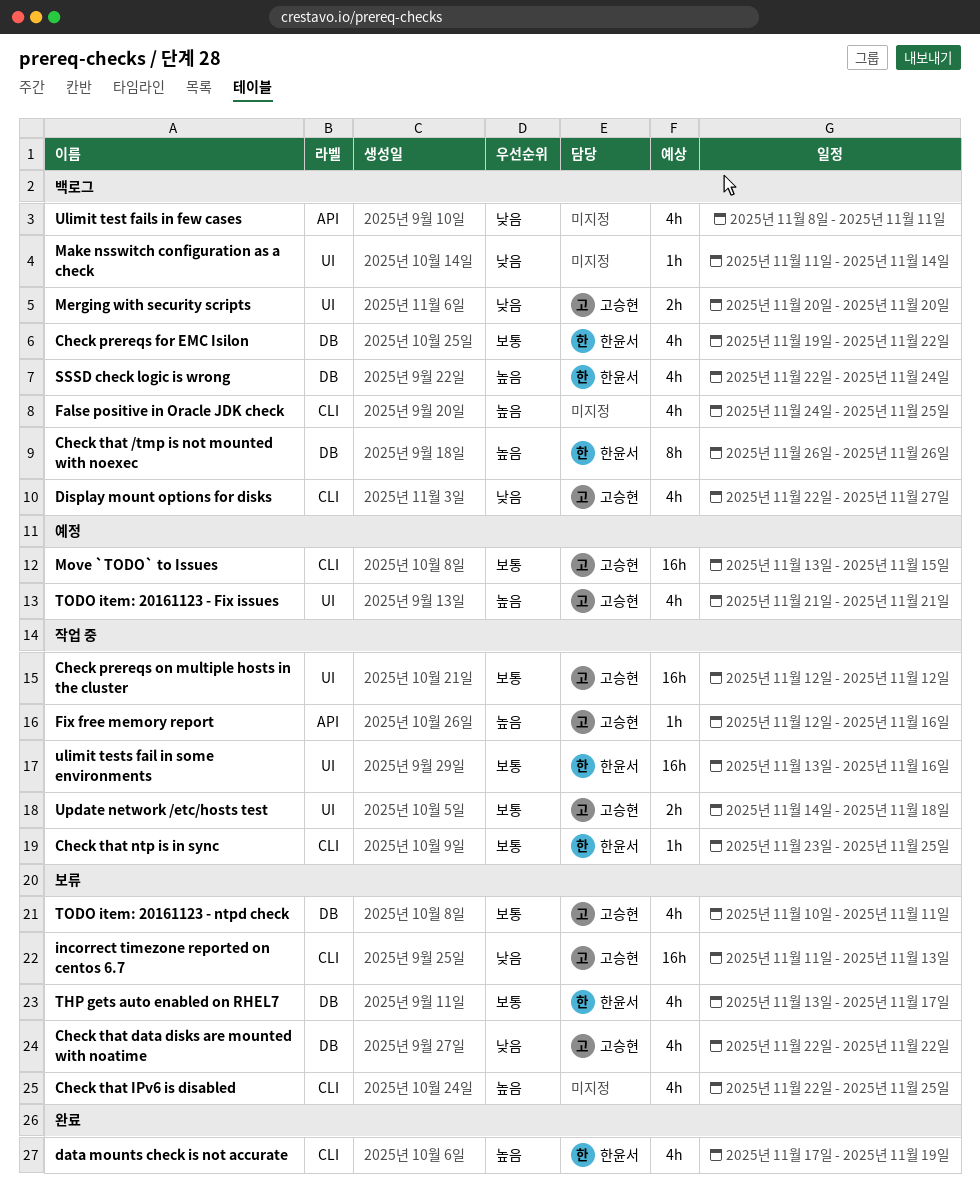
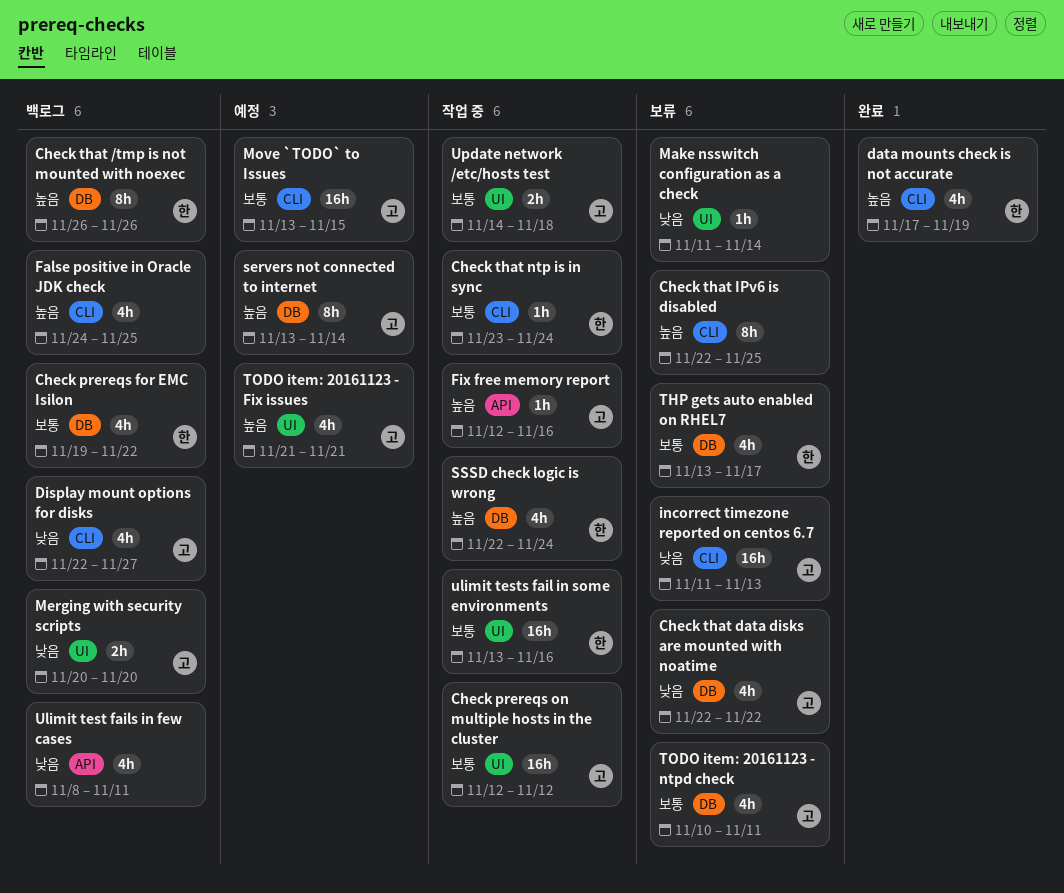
Check that IPv6 is disabled, estimate: 4h -> 8h
Check that ntp is in sync, due: Nov 25 -> Nov 24
Make nsswitch configuration as a check, status: 백로그 -> 보류
servers not connected to internet: none -> present
SSSD check logic is wrong, status: 백로그 -> 작업 중

